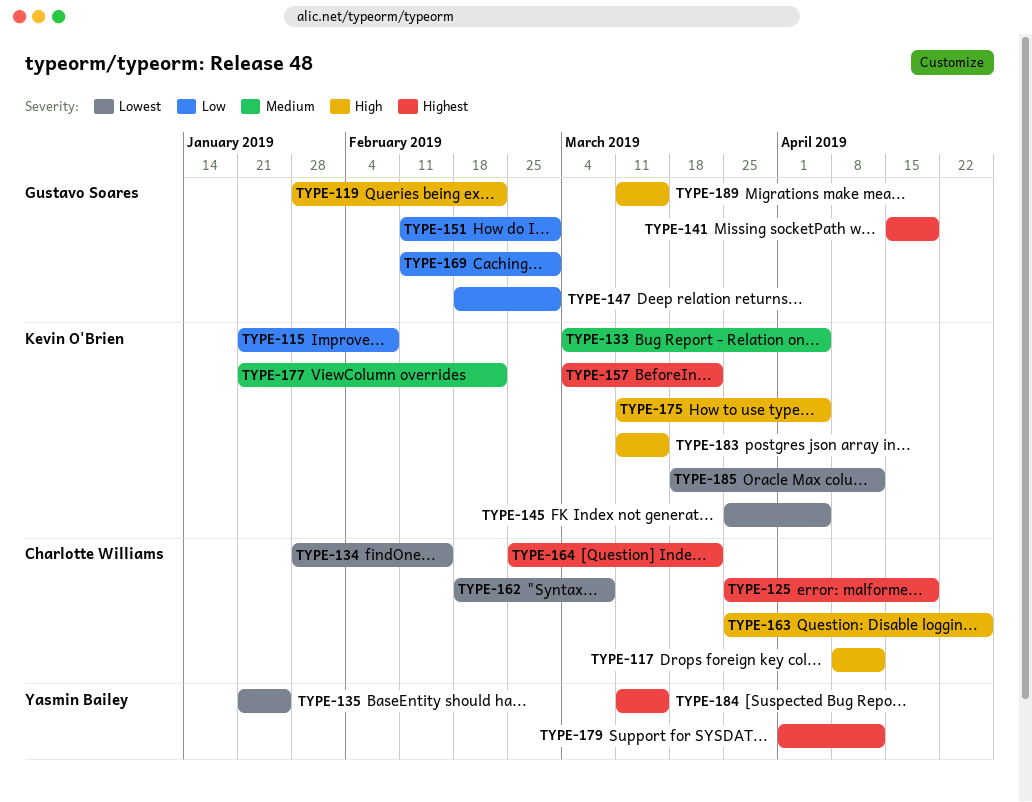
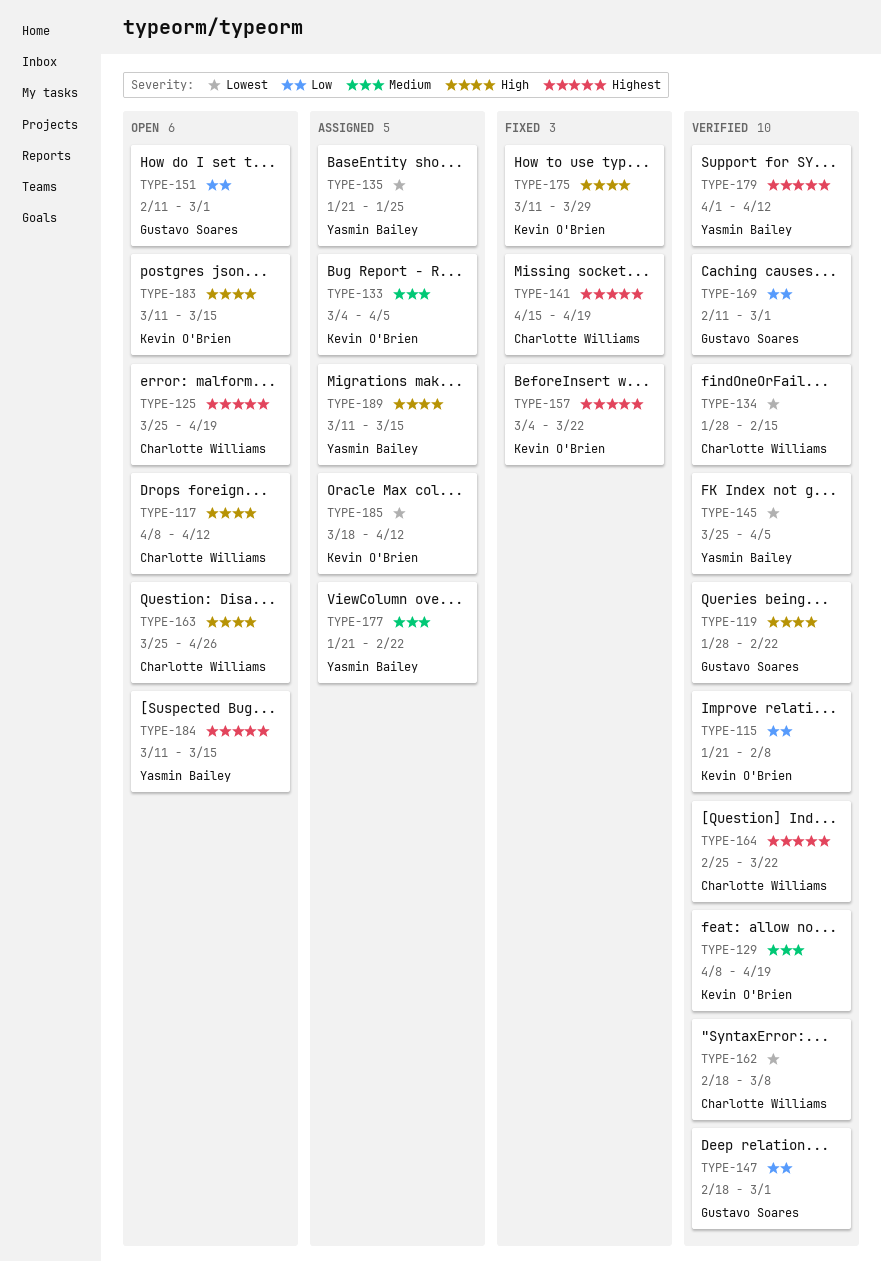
TYPE-129: none -> present
TYPE-141, owner: Gustavo Soares -> Charlotte Williams
TYPE-145, owner: Kevin O'Brien -> Yasmin Bailey
TYPE-175, due: Apr 5 -> Mar 29
TYPE-177, owner: Kevin O'Brien -> Yasmin Bailey
TYPE-189, owner: Gustavo Soares -> Yasmin Bailey

